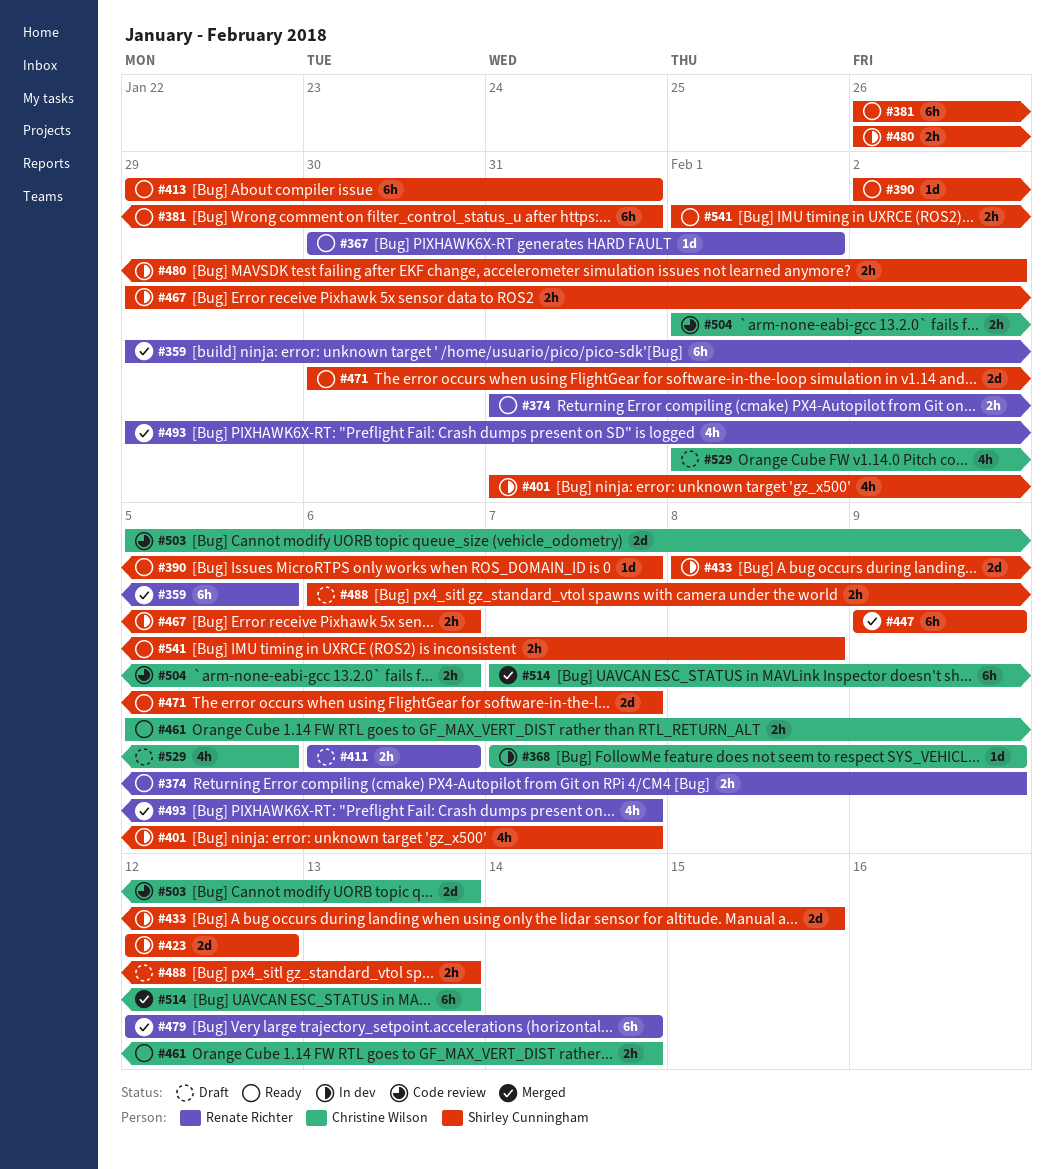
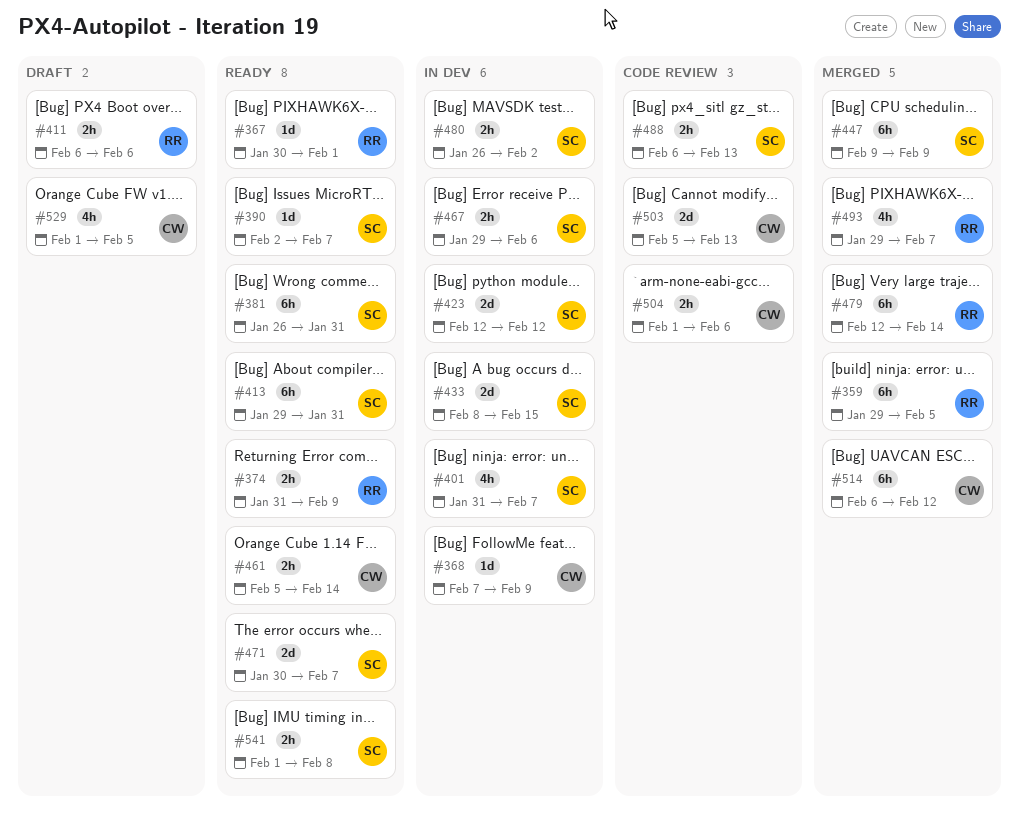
#488, status: Draft -> Code review
#514, start: Feb 7 -> Feb 6
#514, due: Feb 13 -> Feb 12

